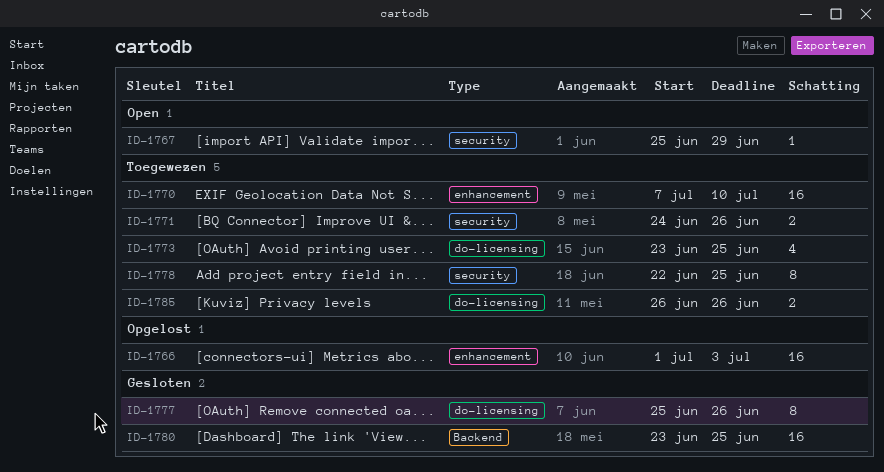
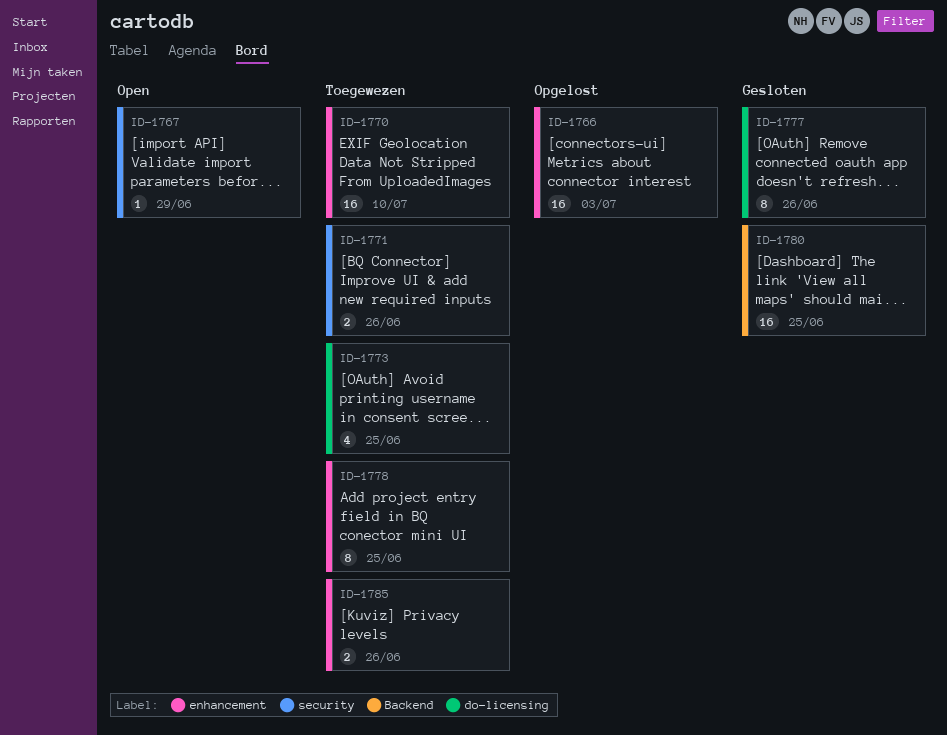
ID-1778, label: security -> enhancement
ID-1785, label: do-licensing -> enhancement

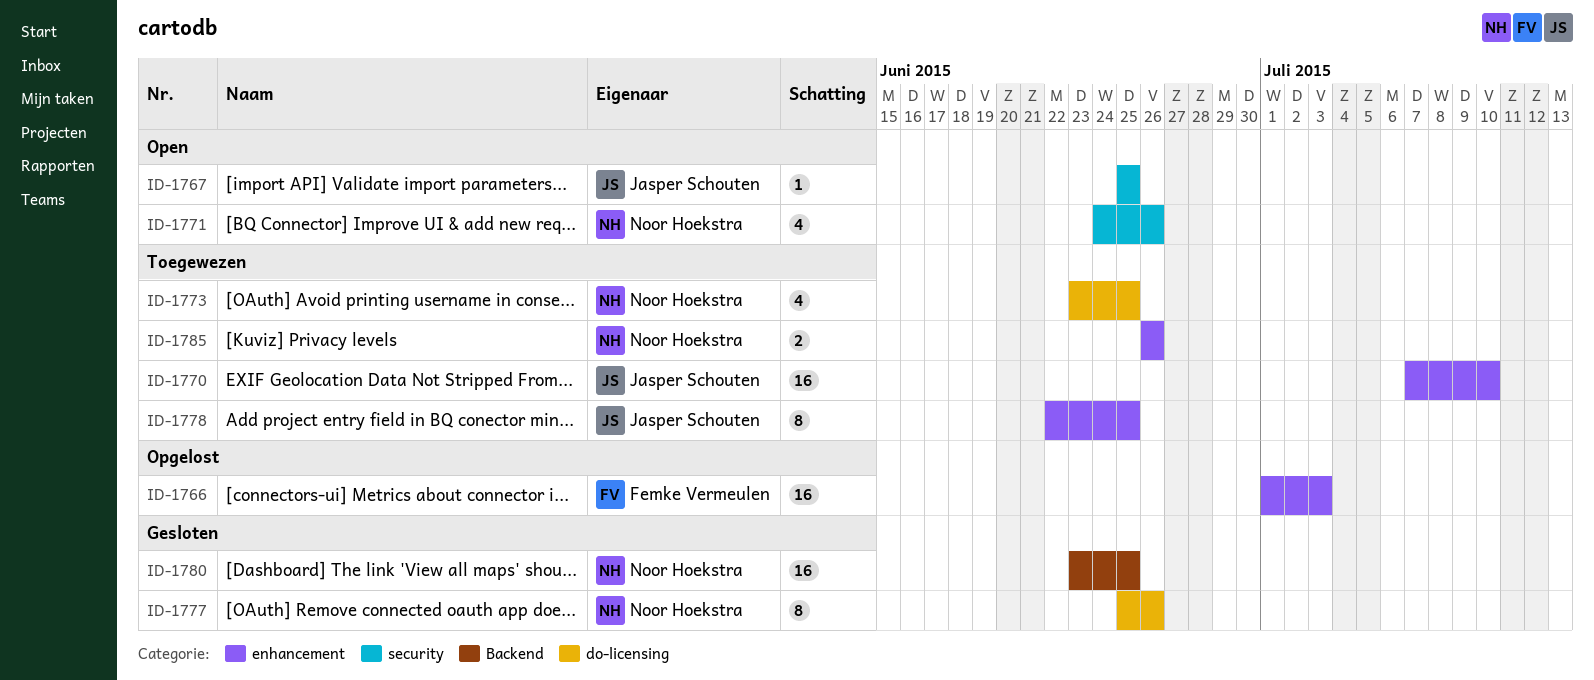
ID-1767, due: Jun 29 -> Jun 25
ID-1771, status: Toegewezen -> Open
ID-1771, estimate: 2 -> 4

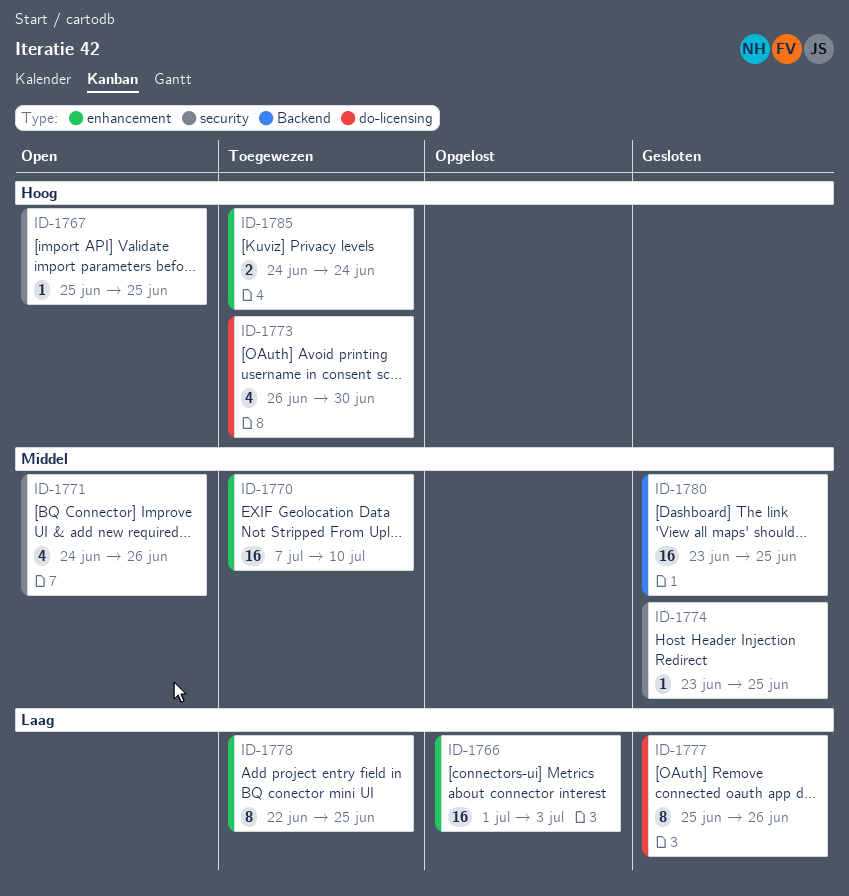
ID-1773, start: Jun 23 -> Jun 26
ID-1773, due: Jun 25 -> Jun 30
ID-1774: none -> present
ID-1785, start: Jun 26 -> Jun 24
ID-1785, due: Jun 26 -> Jun 24

